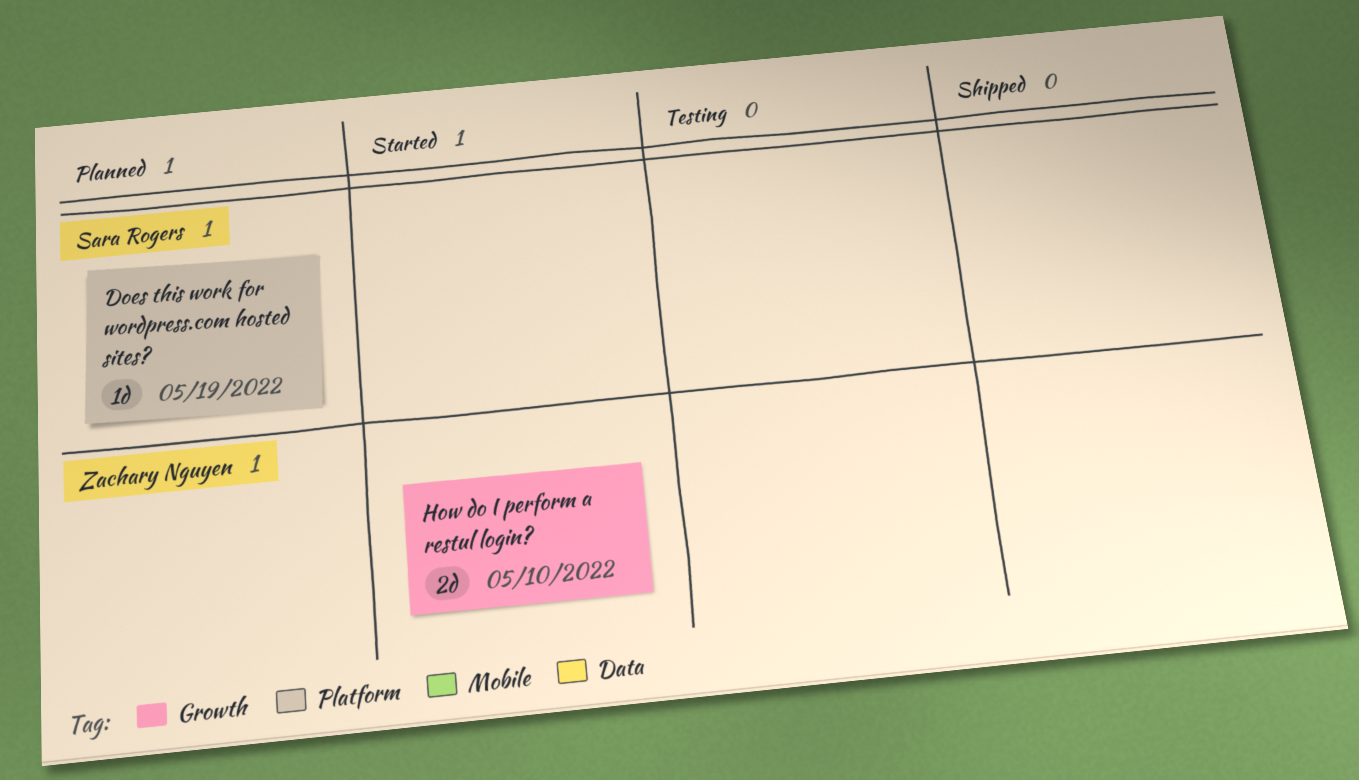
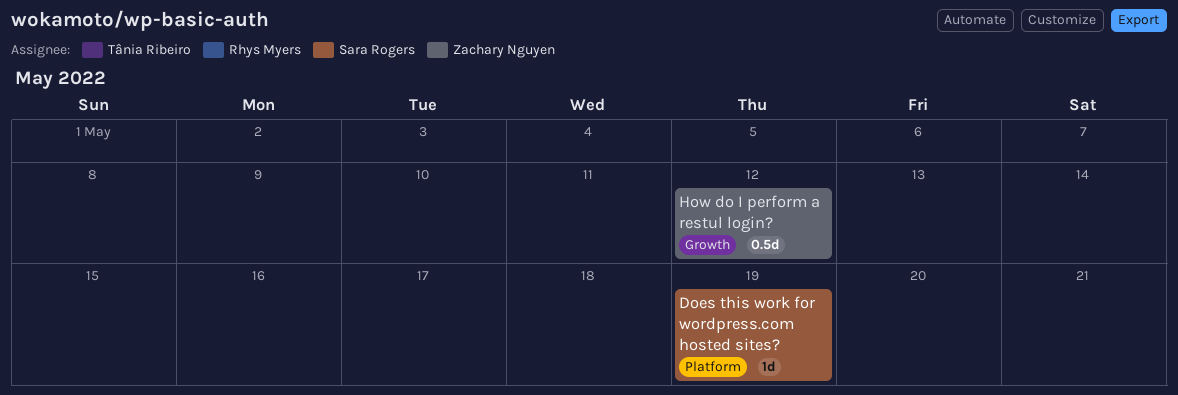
How do I perform a restul login?, estimate: 2d -> 0.5d
How do I perform a restul login?, due: May 10 -> May 12

